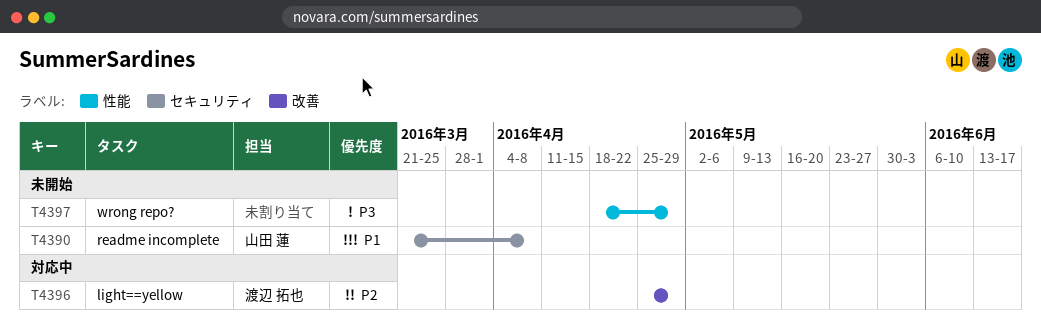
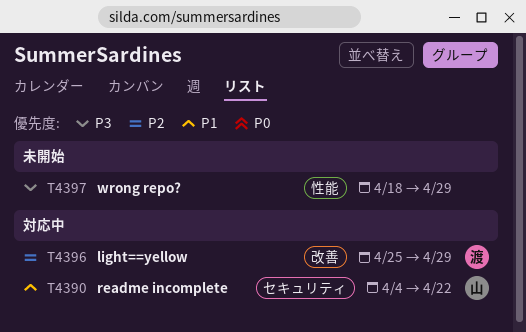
T4390, status: 未開始 -> 対応中
T4390, start: Mar 21 -> Apr 4
T4390, due: Apr 8 -> Apr 22

